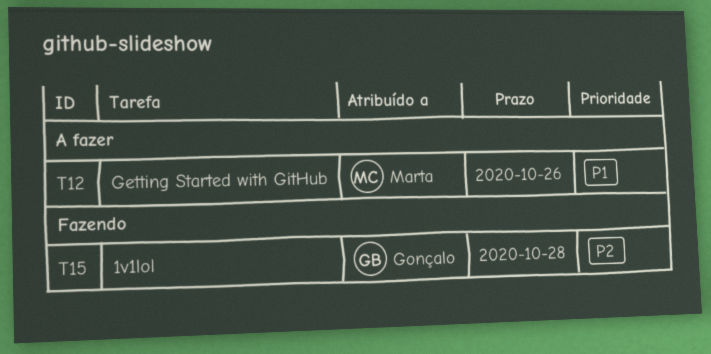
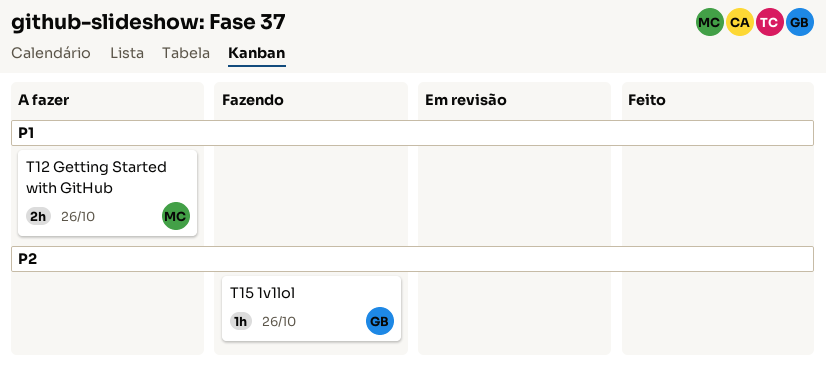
T15, due: Oct 28 -> Oct 26

